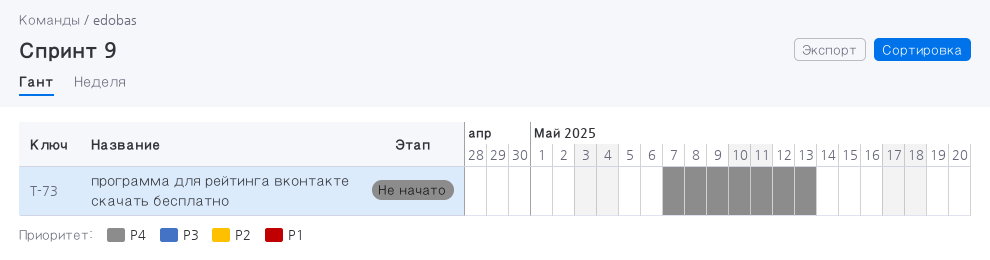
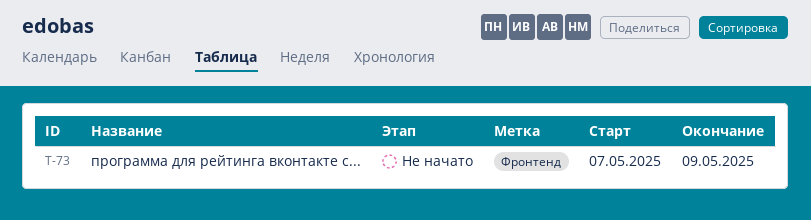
T-73, due: May 13 -> May 9

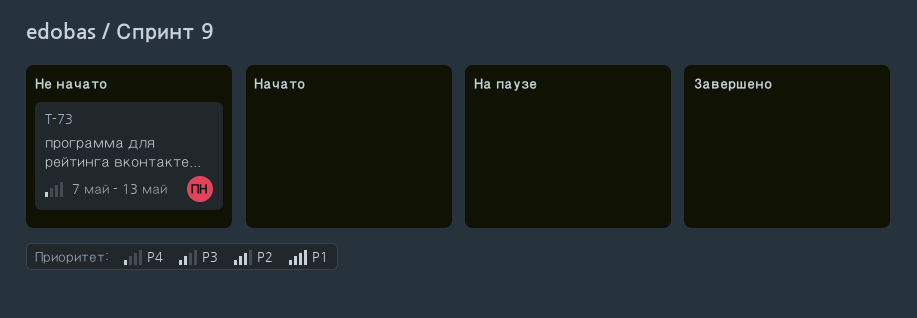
T-73, due: May 9 -> May 13

